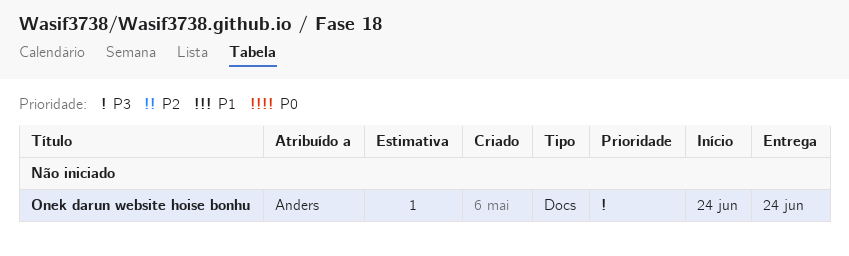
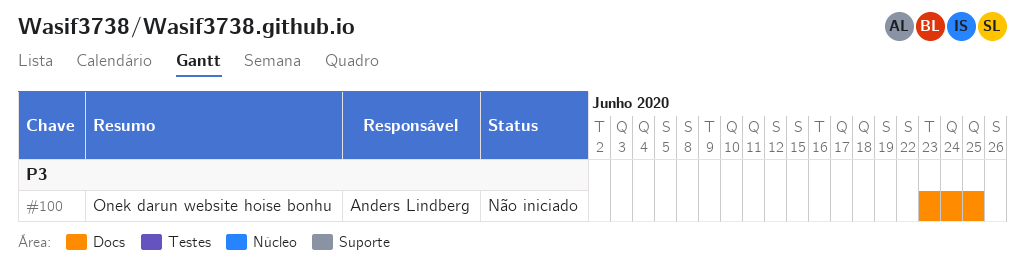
Onek darun website hoise bonhu, start: Jun 24 -> Jun 23
Onek darun website hoise bonhu, due: Jun 24 -> Jun 25

